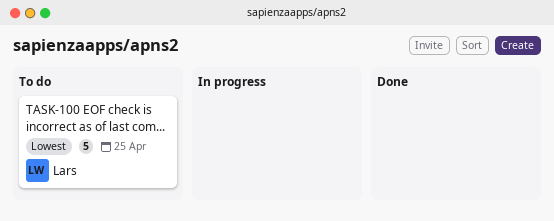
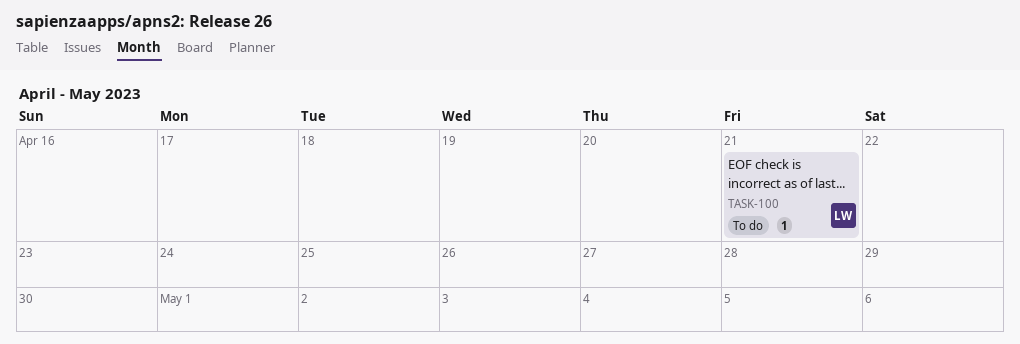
TASK-100, estimate: 5 -> 1
TASK-100, due: Apr 25 -> Apr 21

